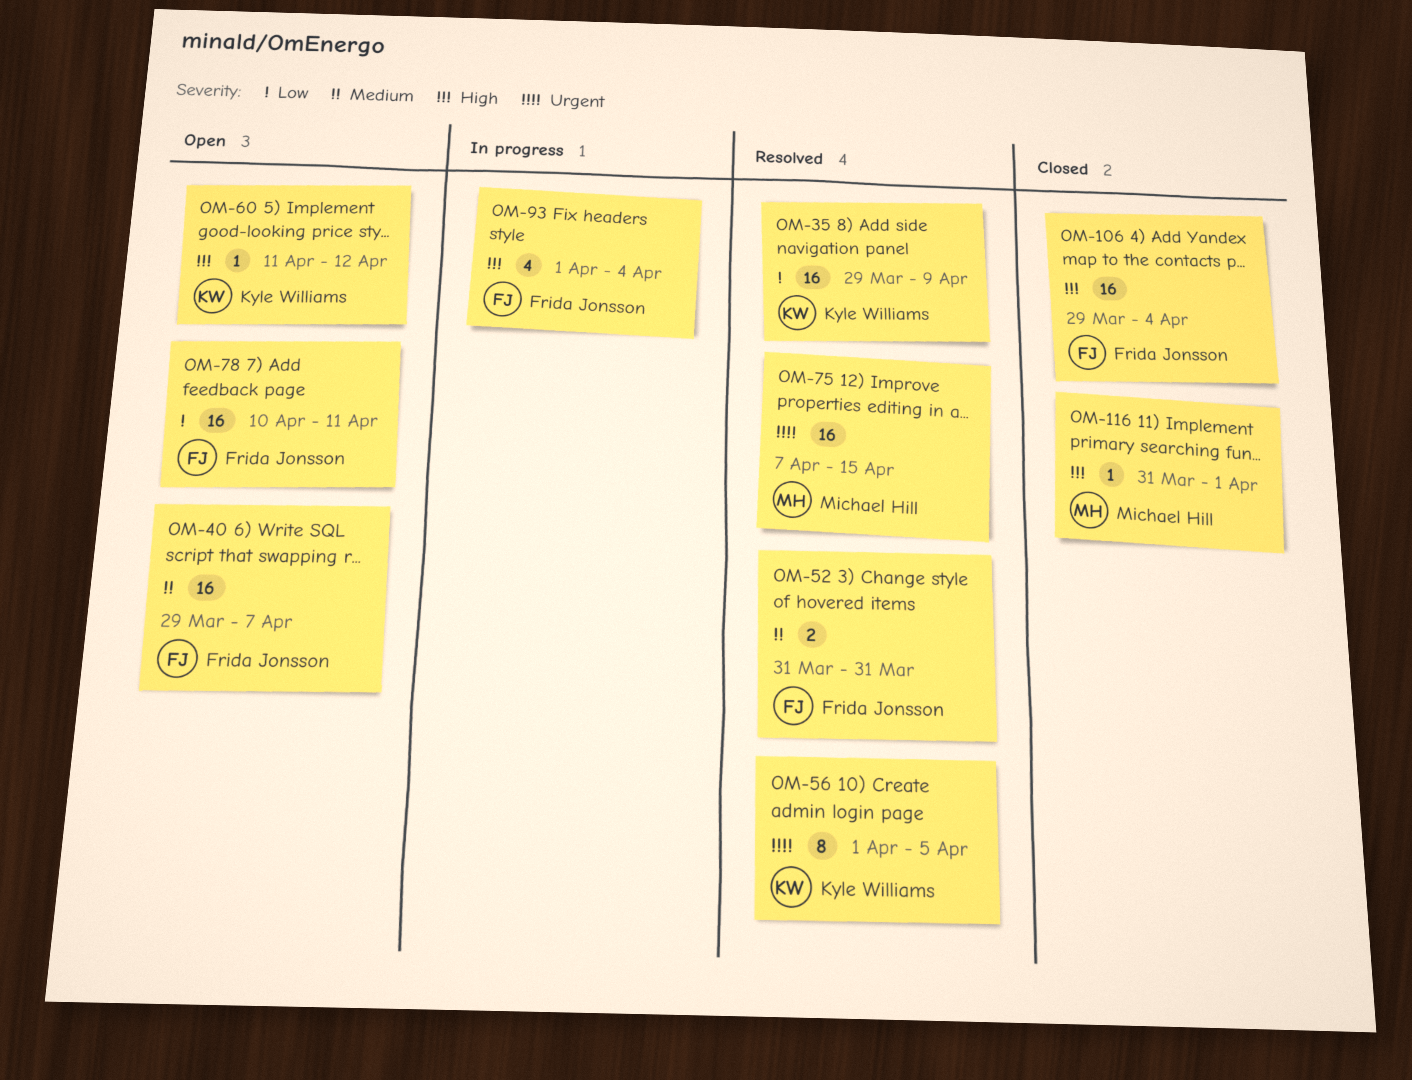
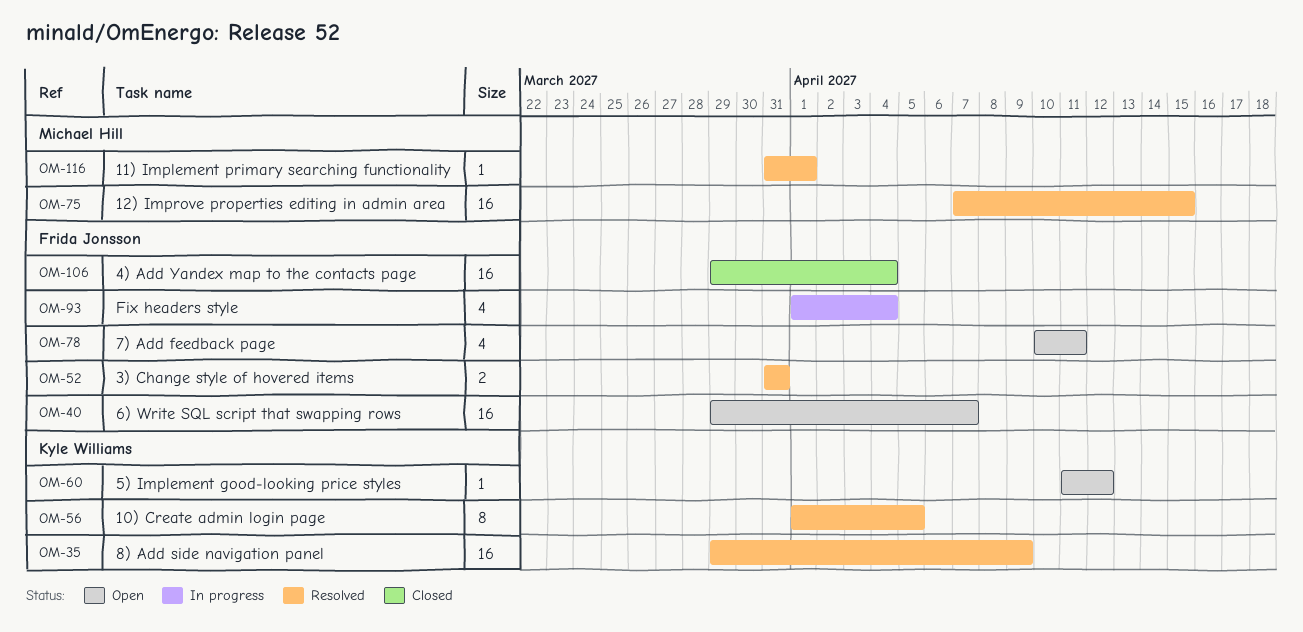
OM-78, estimate: 16 -> 4
OM-116, status: Closed -> Resolved

